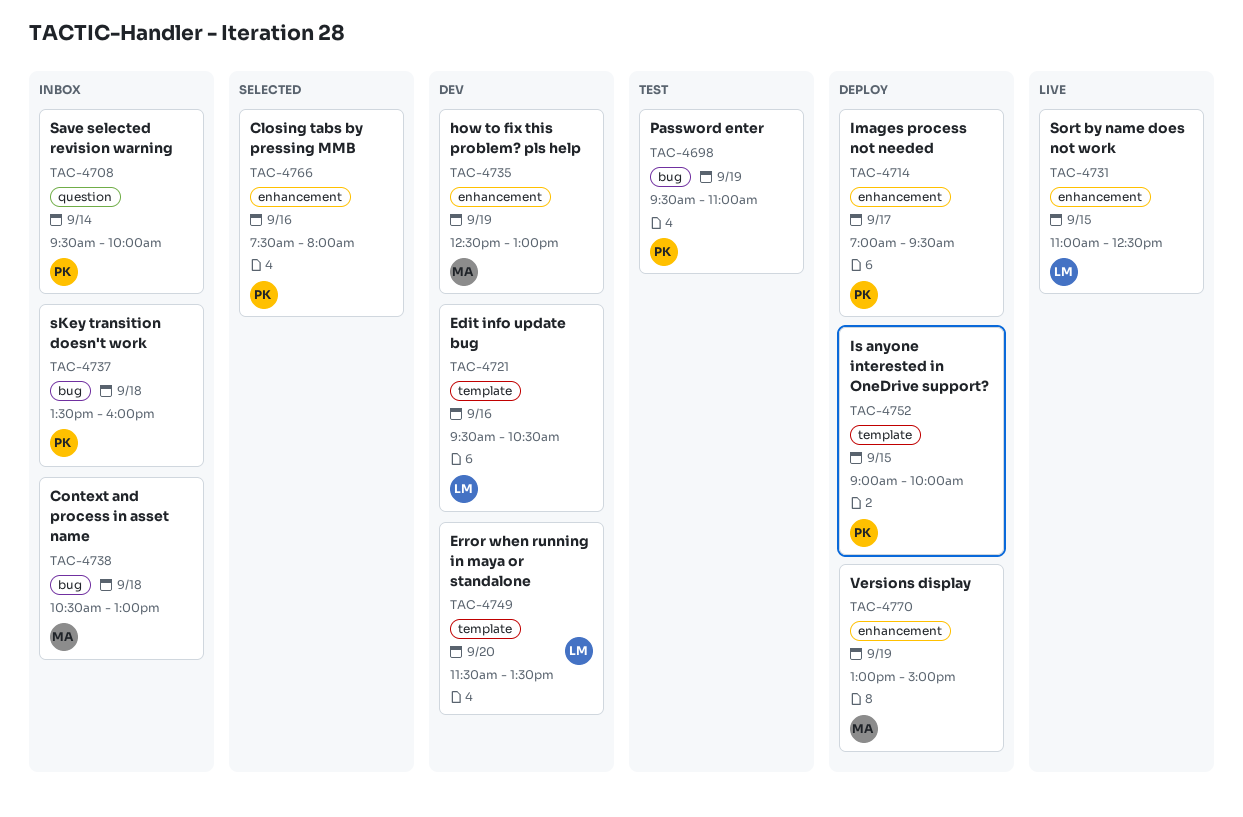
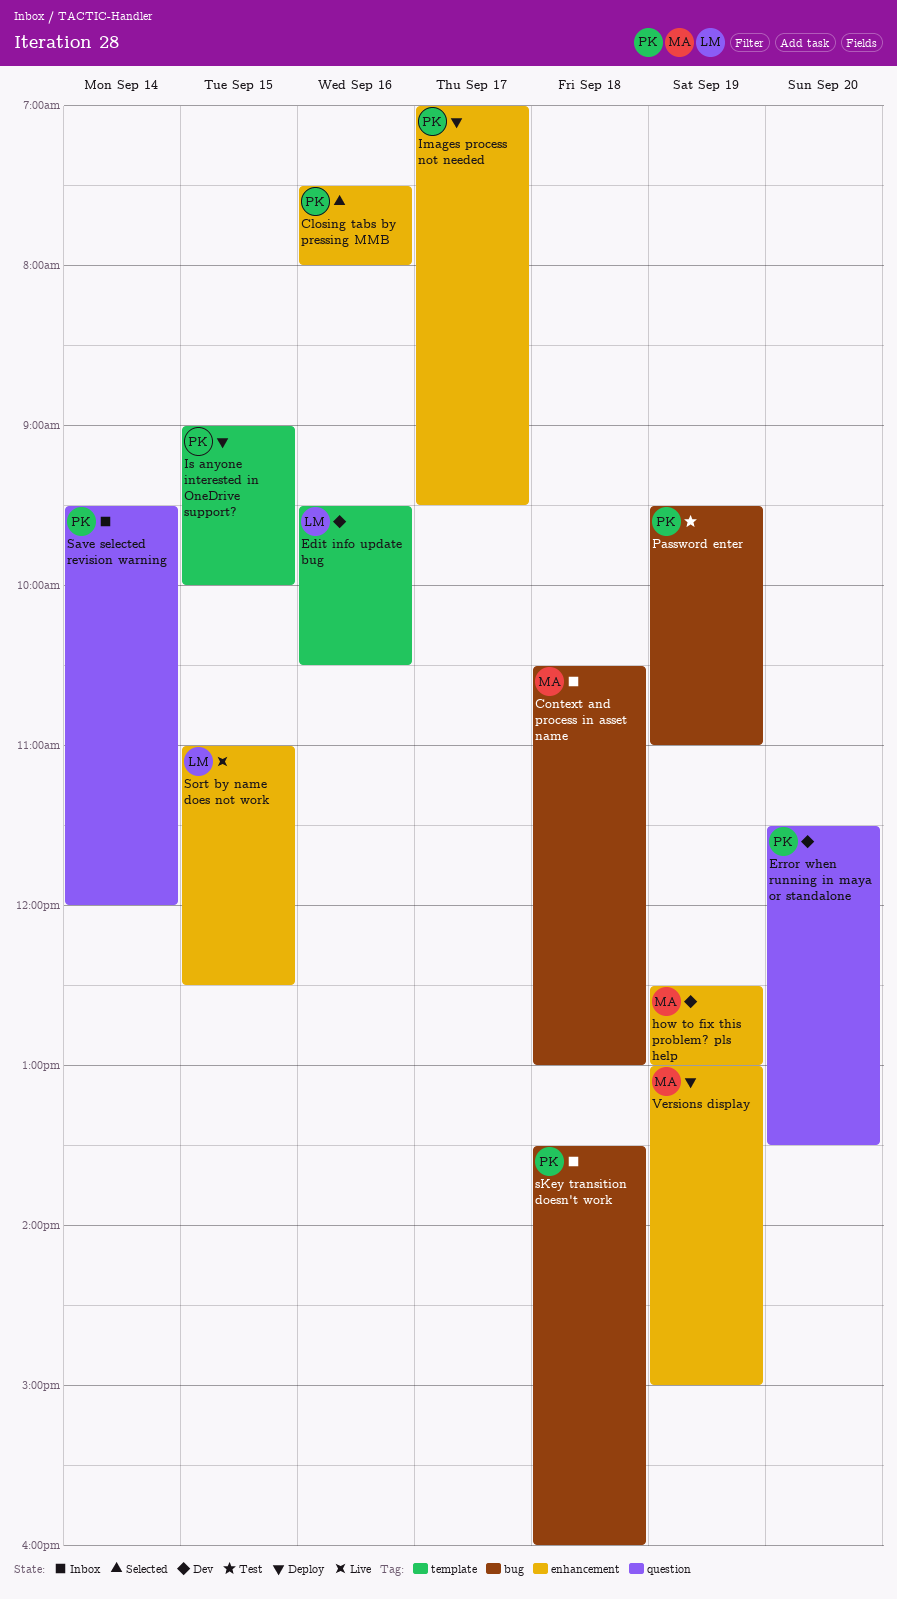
Error when running in maya or standalone, owner: LM -> PK
Error when running in maya or standalone, label: template -> question
Save selected revision warning, ends: 10:00 -> 12:00

